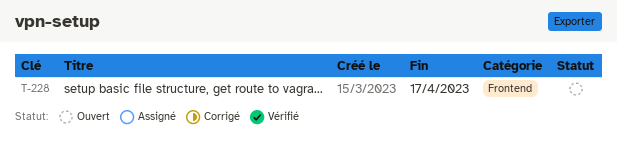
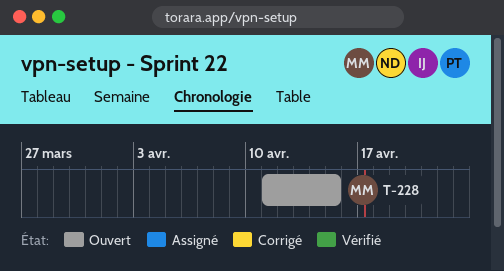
T-228, due: Apr 17 -> Apr 15

